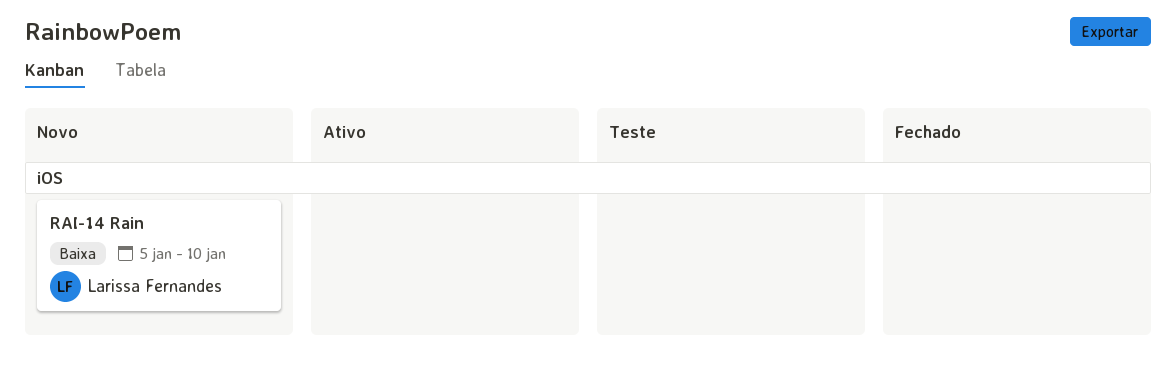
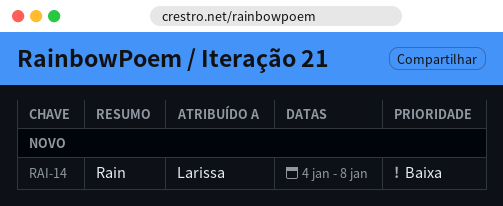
RAI-14, start: Jan 5 -> Jan 4
RAI-14, due: Jan 10 -> Jan 8

